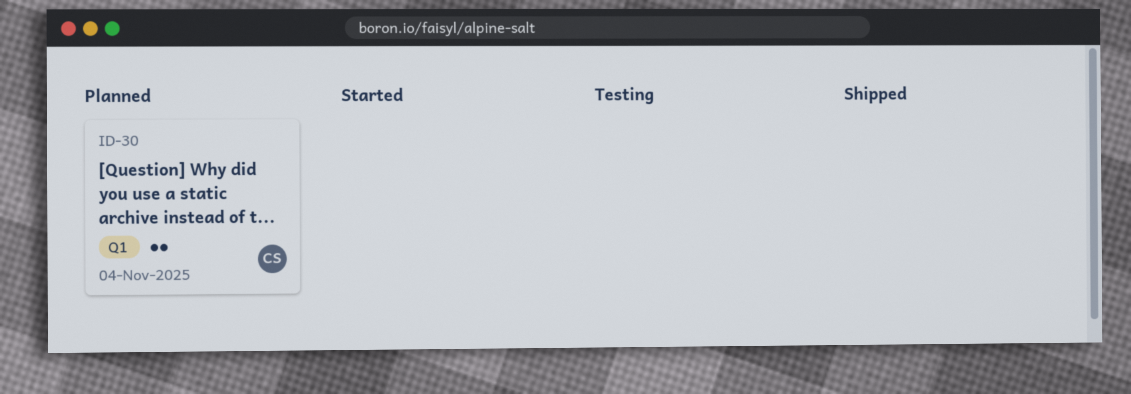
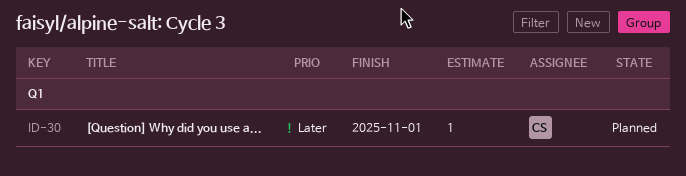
ID-30, estimate: 2 -> 1
ID-30, due: Nov 4 -> Nov 1

